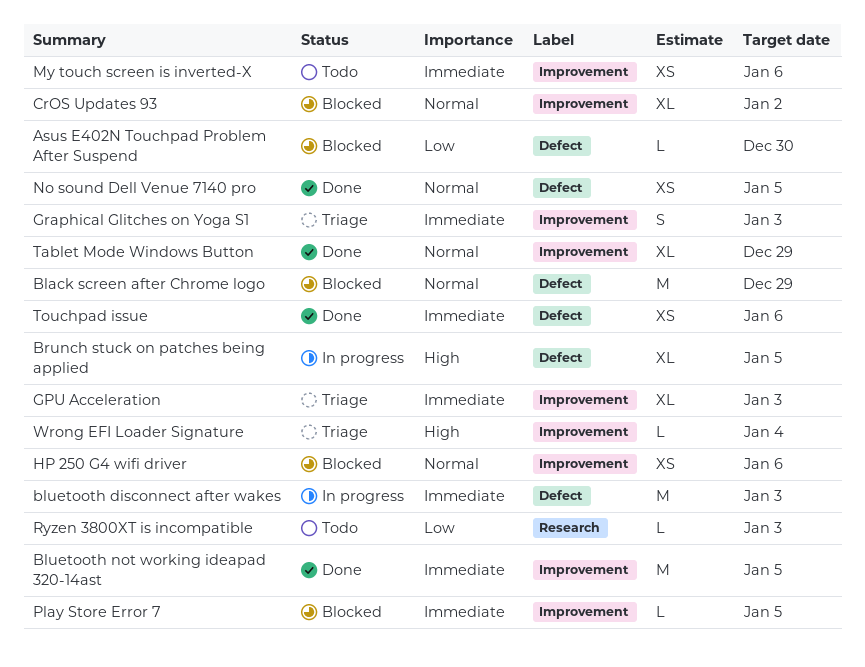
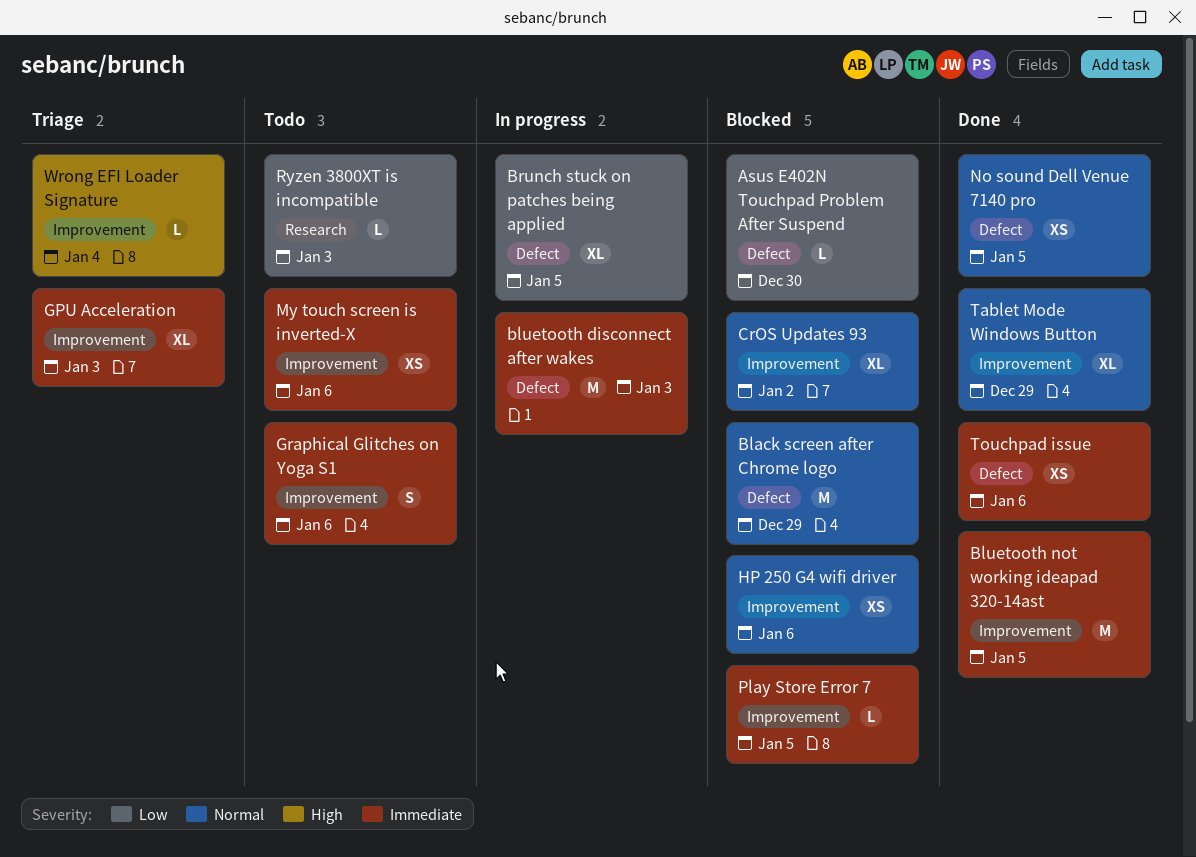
Brunch stuck on patches being applied, priority: High -> Low
Graphical Glitches on Yoga S1, status: Triage -> Todo
Graphical Glitches on Yoga S1, due: Jan 3 -> Jan 6

